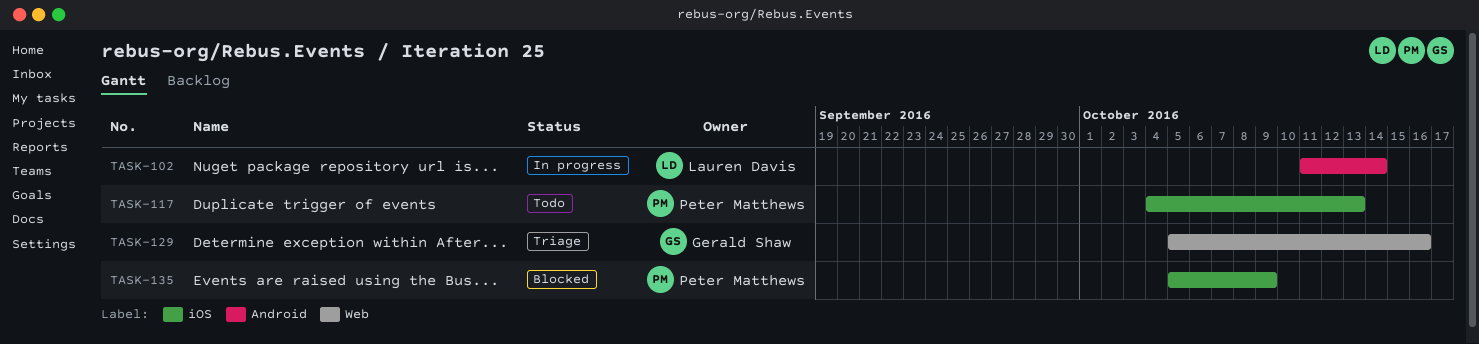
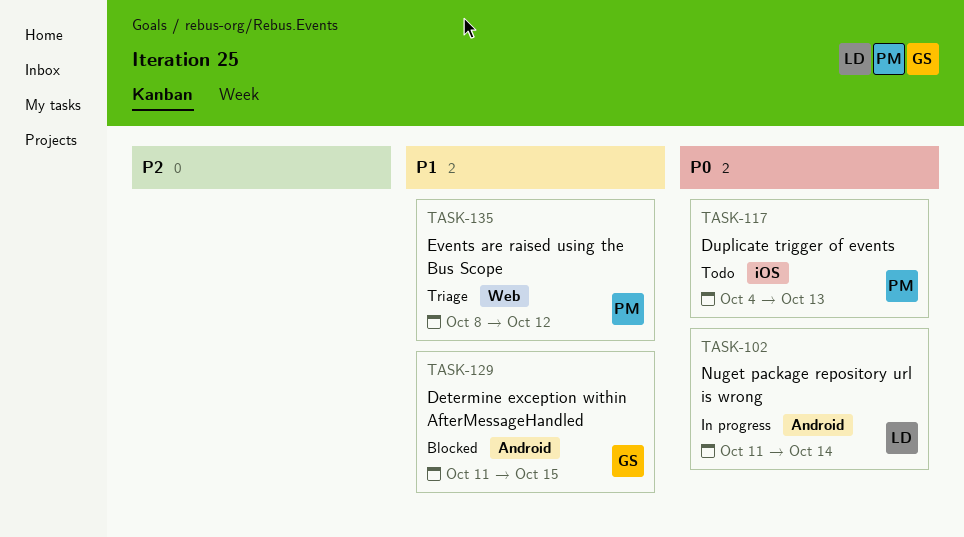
TASK-129, status: Triage -> Blocked
TASK-129, label: Web -> Android
TASK-129, start: Oct 5 -> Oct 11
TASK-129, due: Oct 16 -> Oct 15
TASK-135, status: Blocked -> Triage
TASK-135, label: iOS -> Web
TASK-135, start: Oct 5 -> Oct 8
TASK-135, due: Oct 9 -> Oct 12

